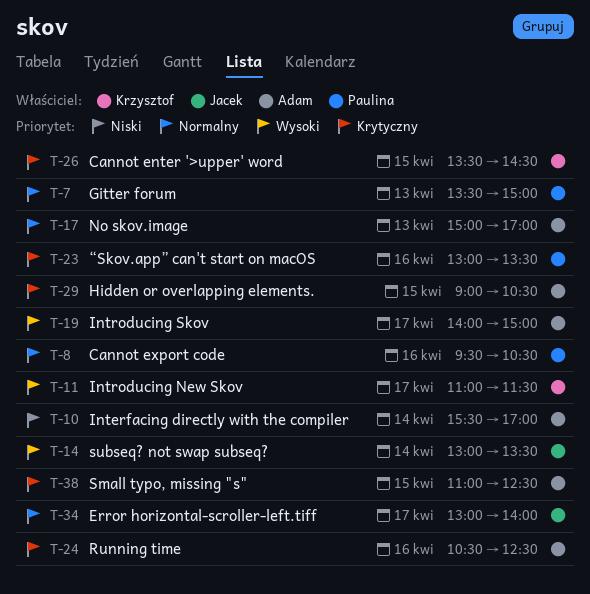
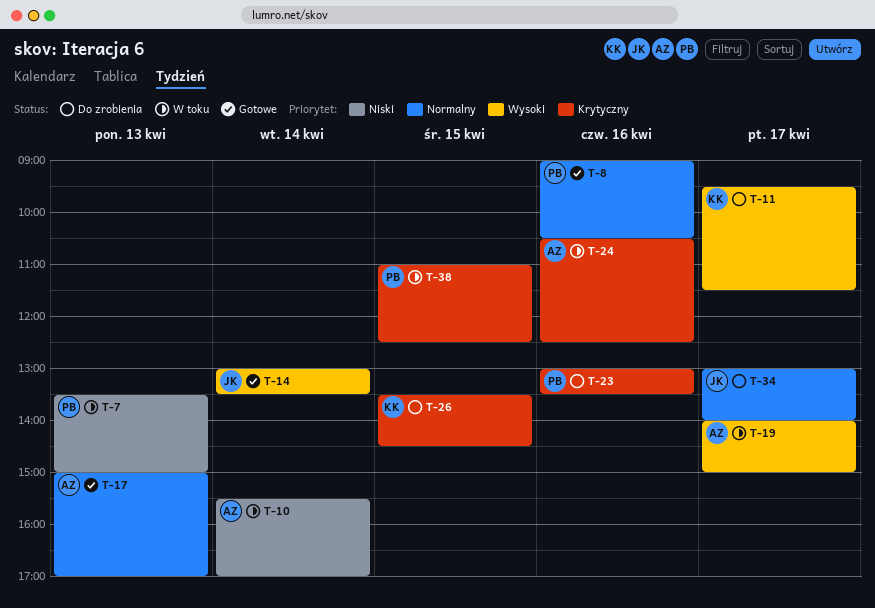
T-7, priority: Normalny -> Niski
T-8, begins: 09:30 -> 09:00
T-11, begins: 11:00 -> 09:30
T-29: present -> none
T-38, owner: Adam -> Paulina

